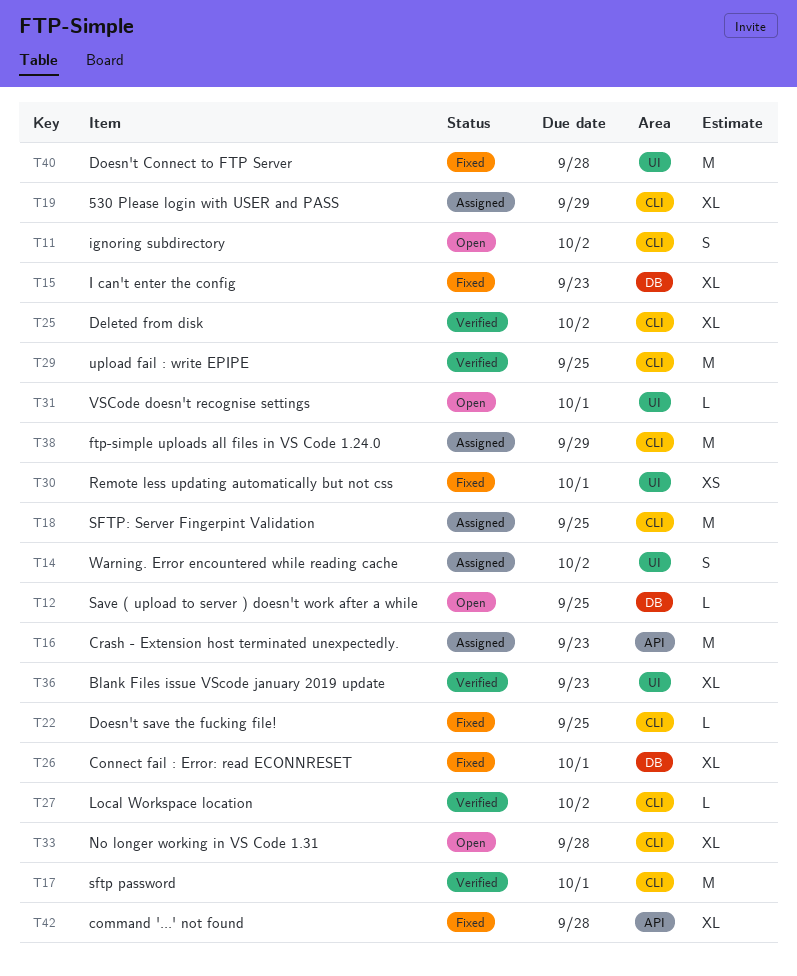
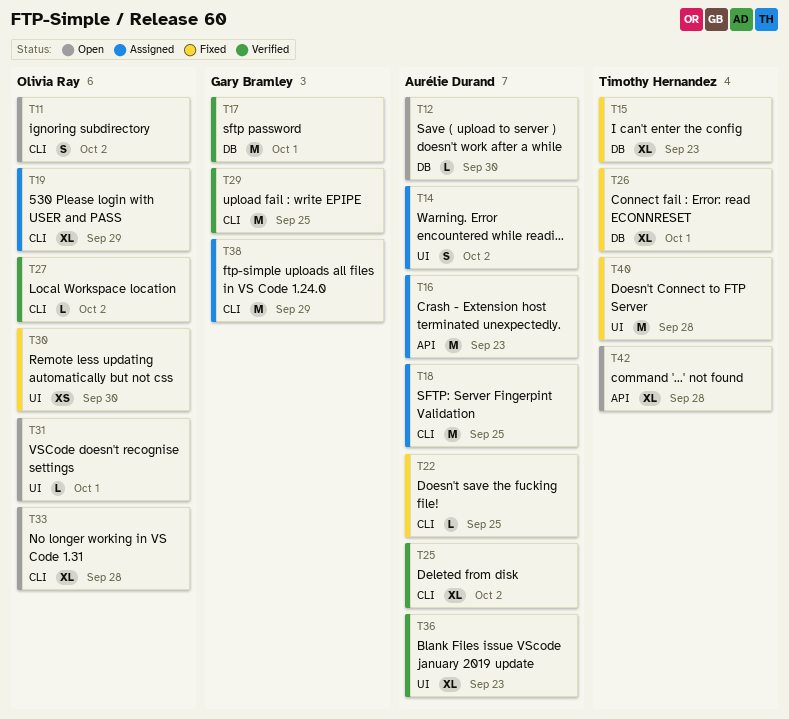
T12, due: Sep 25 -> Sep 30
T17, label: CLI -> DB
T30, due: Oct 1 -> Sep 30
T42, status: Fixed -> Open

